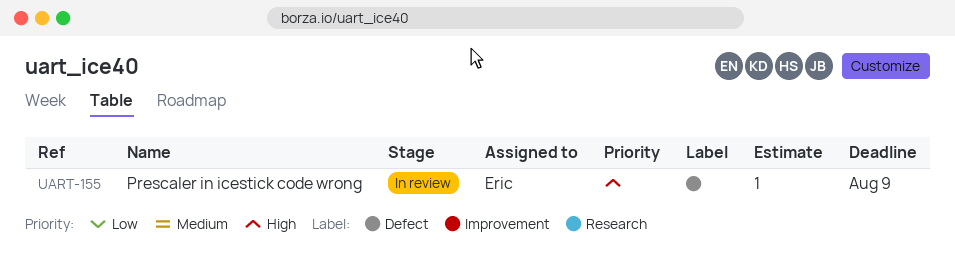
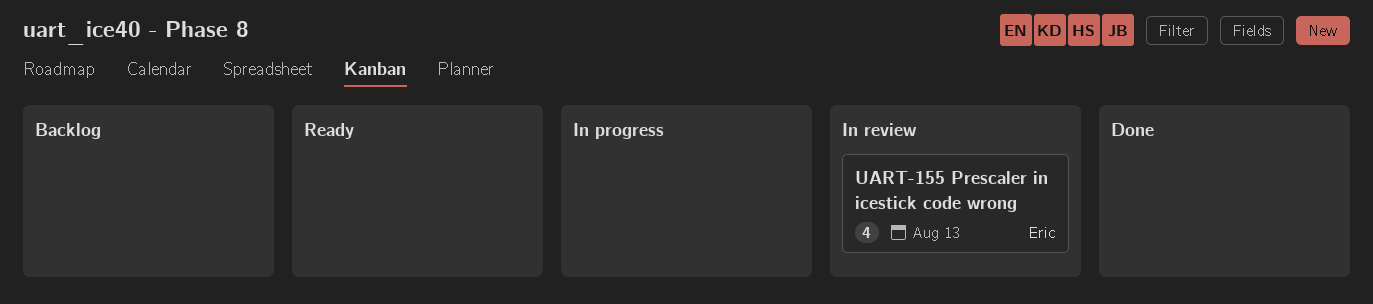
UART-155, estimate: 1 -> 4
UART-155, due: Aug 9 -> Aug 13

